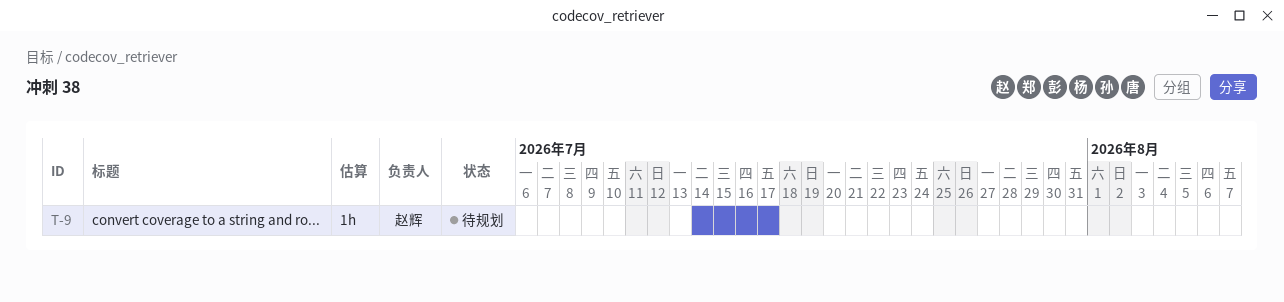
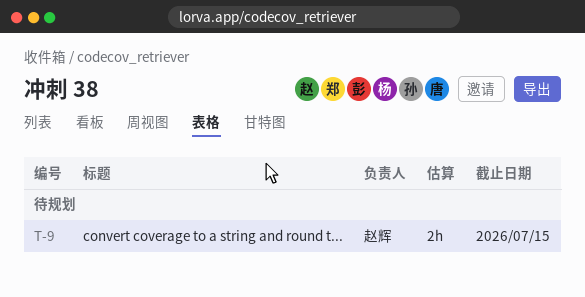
T-9, estimate: 1h -> 2h
T-9, due: Jul 17 -> Jul 15

